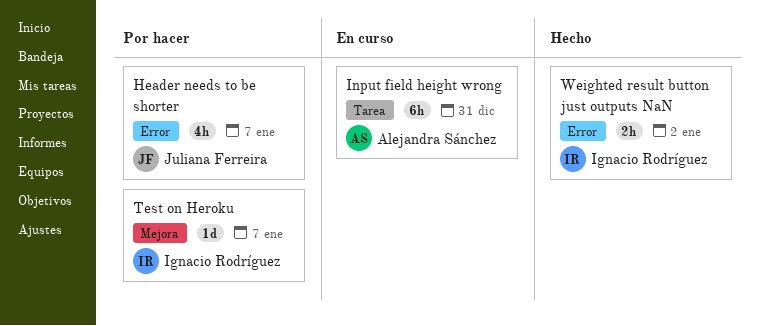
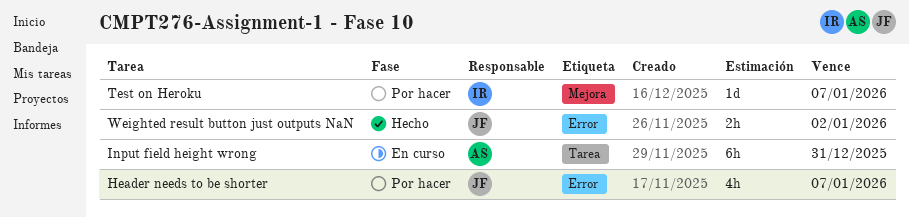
Weighted result button just outputs NaN, owner: Ignacio Rodríguez -> Juliana Ferreira

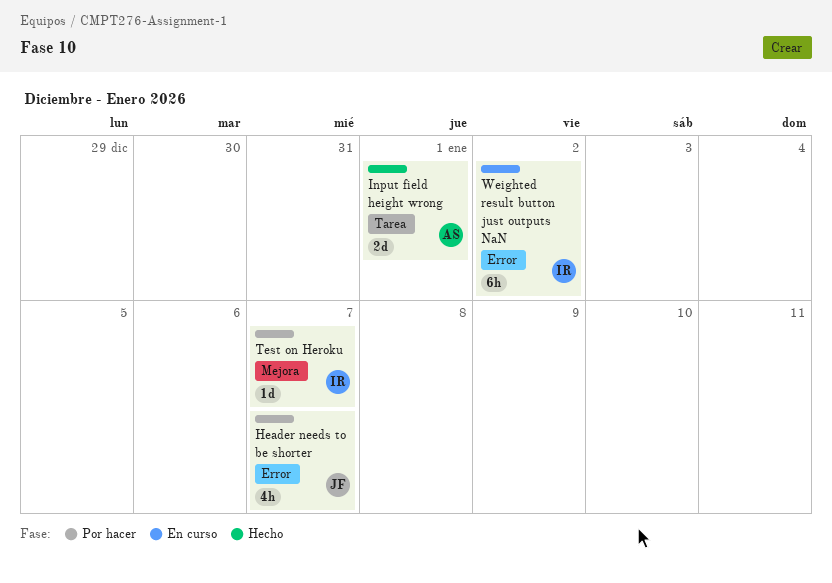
Input field height wrong, status: En curso -> Hecho
Input field height wrong, estimate: 6h -> 2d
Input field height wrong, due: Dec 31 -> Jan 1
Weighted result button just outputs NaN, status: Hecho -> En curso
Weighted result button just outputs NaN, owner: JF -> IR
Weighted result button just outputs NaN, estimate: 2h -> 6h

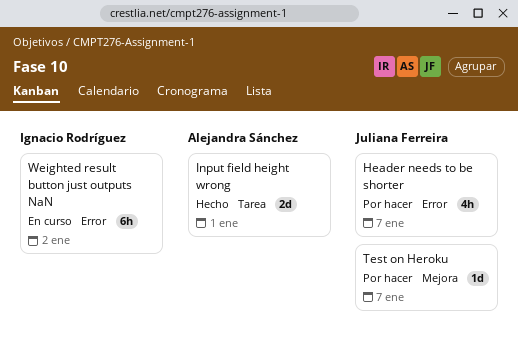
Test on Heroku, owner: Ignacio Rodríguez -> Juliana Ferreira

